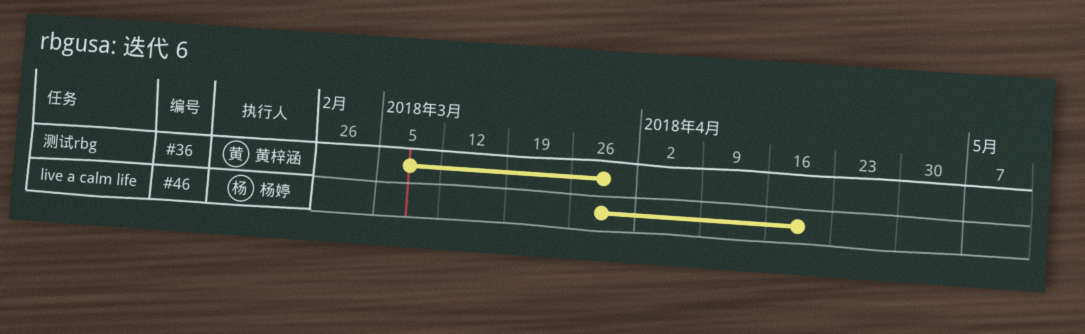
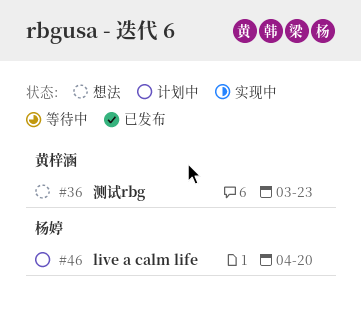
#36, due: Mar 30 -> Mar 23

